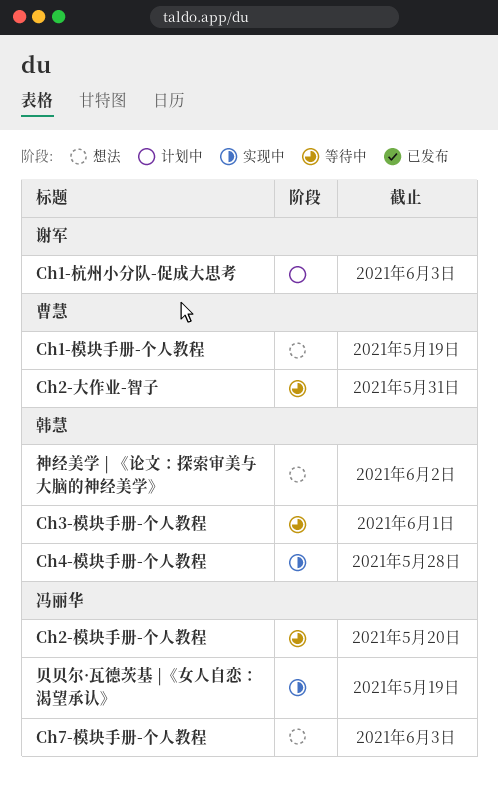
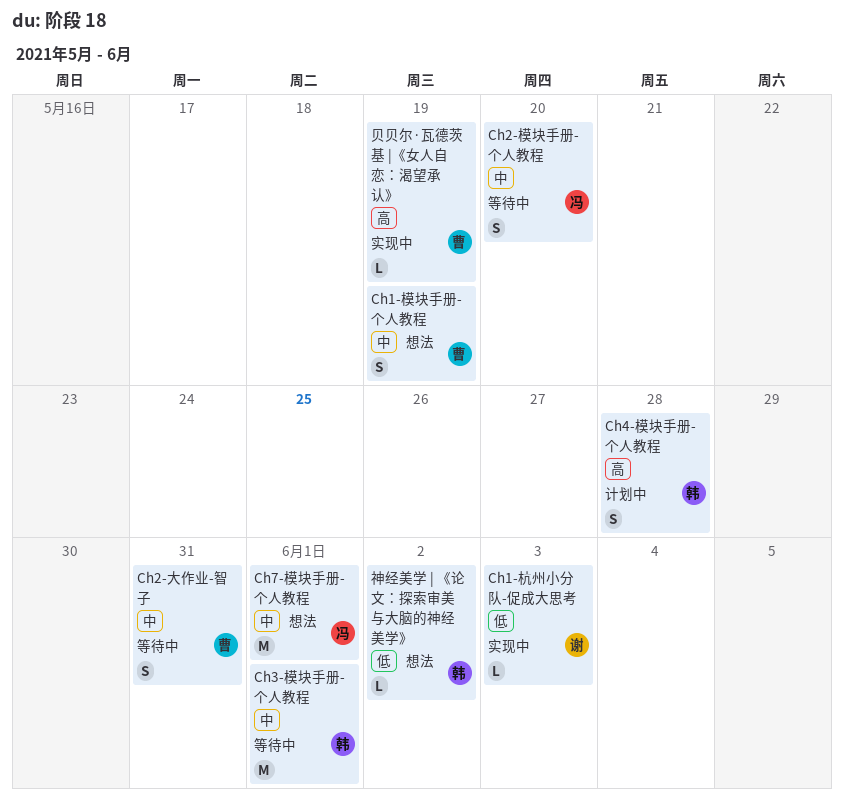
Ch1-杭州小分队-促成大思考, status: 计划中 -> 实现中
Ch4-模块手册-个人教程, status: 实现中 -> 计划中
Ch7-模块手册-个人教程, due: Jun 3 -> Jun 1
贝贝尔·瓦德茨基 |《女人自恋：渴望承认》, owner: 冯丽华 -> 曹慧

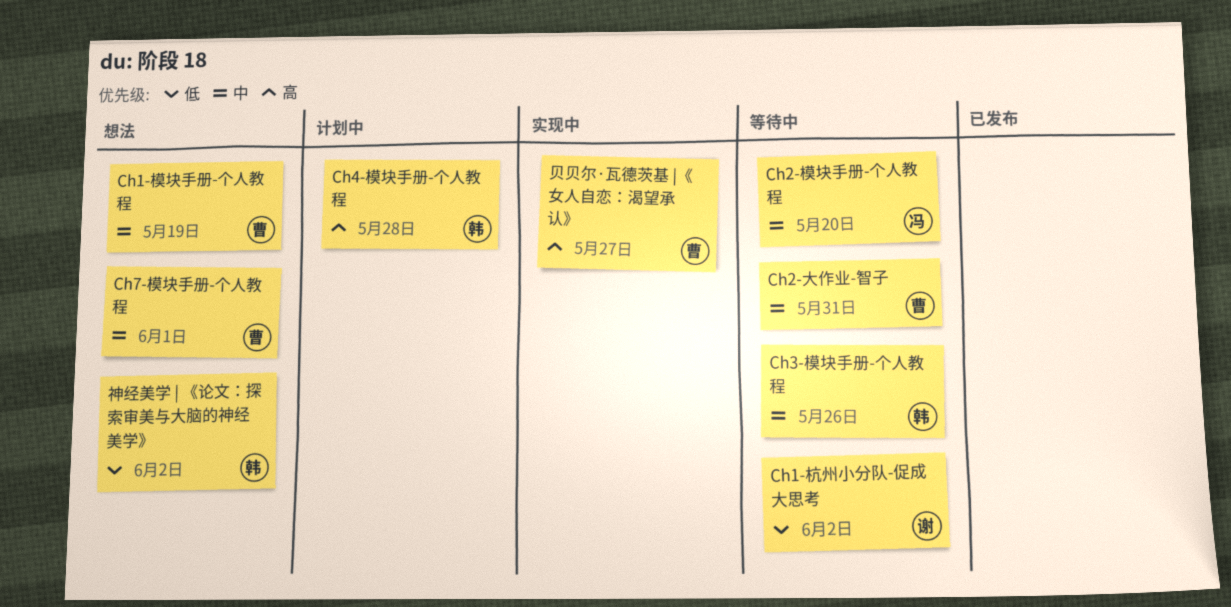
Ch1-杭州小分队-促成大思考, status: 实现中 -> 等待中
Ch1-杭州小分队-促成大思考, due: Jun 3 -> Jun 2
Ch3-模块手册-个人教程, due: Jun 1 -> May 26
Ch7-模块手册-个人教程, owner: 冯 -> 曹
贝贝尔·瓦德茨基 |《女人自恋：渴望承认》, due: May 19 -> May 27

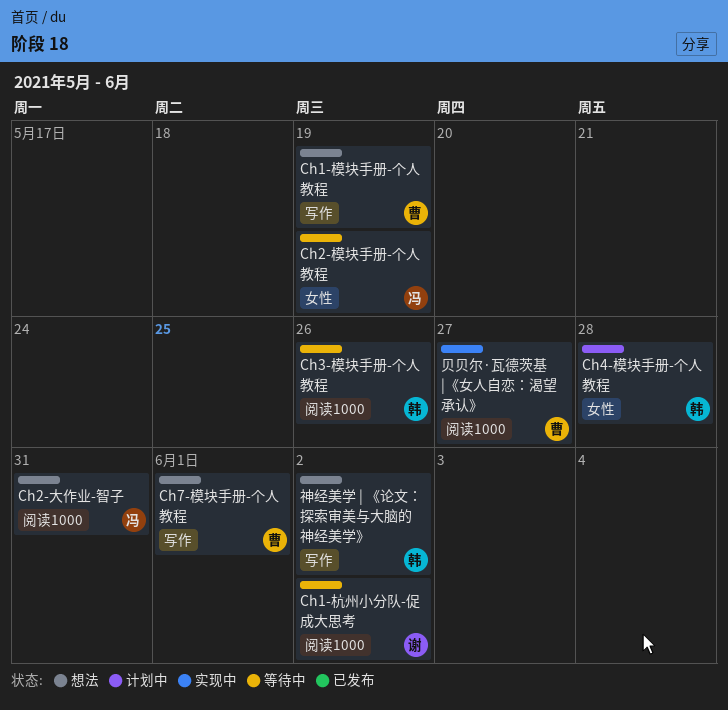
Ch2-大作业-智子, status: 等待中 -> 想法
Ch2-大作业-智子, owner: 曹 -> 冯
Ch2-模块手册-个人教程, due: May 20 -> May 19

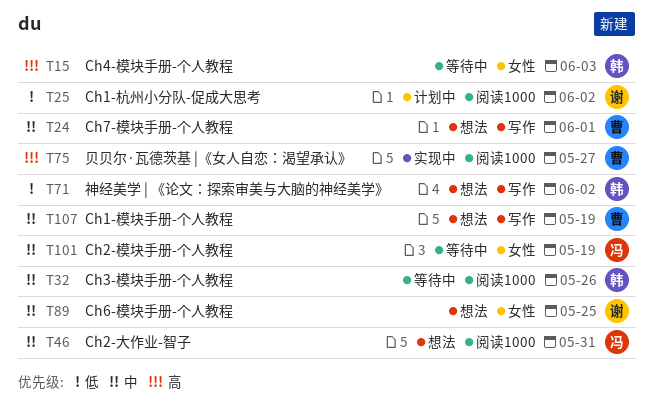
Ch1-杭州小分队-促成大思考, status: 等待中 -> 计划中
Ch4-模块手册-个人教程, status: 计划中 -> 等待中
Ch4-模块手册-个人教程, due: May 28 -> Jun 3
Ch6-模块手册-个人教程: none -> present

